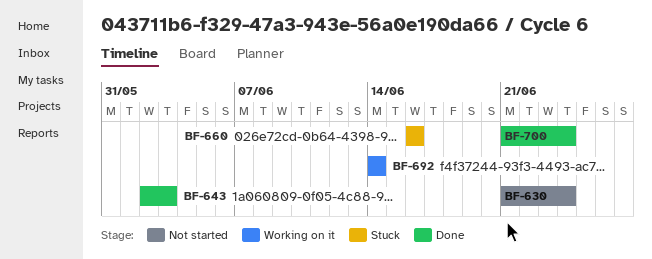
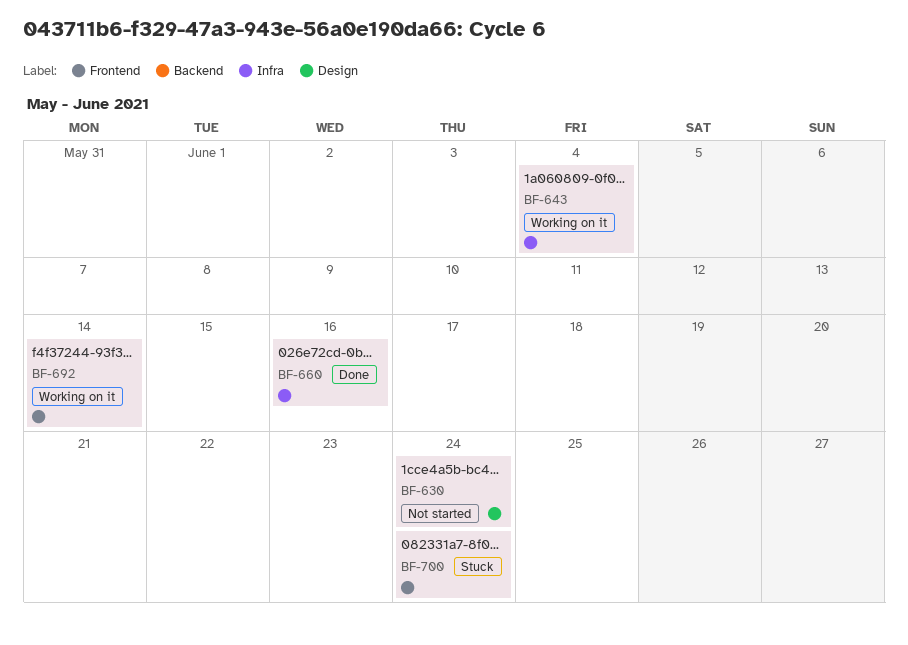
BF-643, status: Done -> Working on it
BF-643, due: Jun 3 -> Jun 4
BF-660, status: Stuck -> Done
BF-700, status: Done -> Stuck

